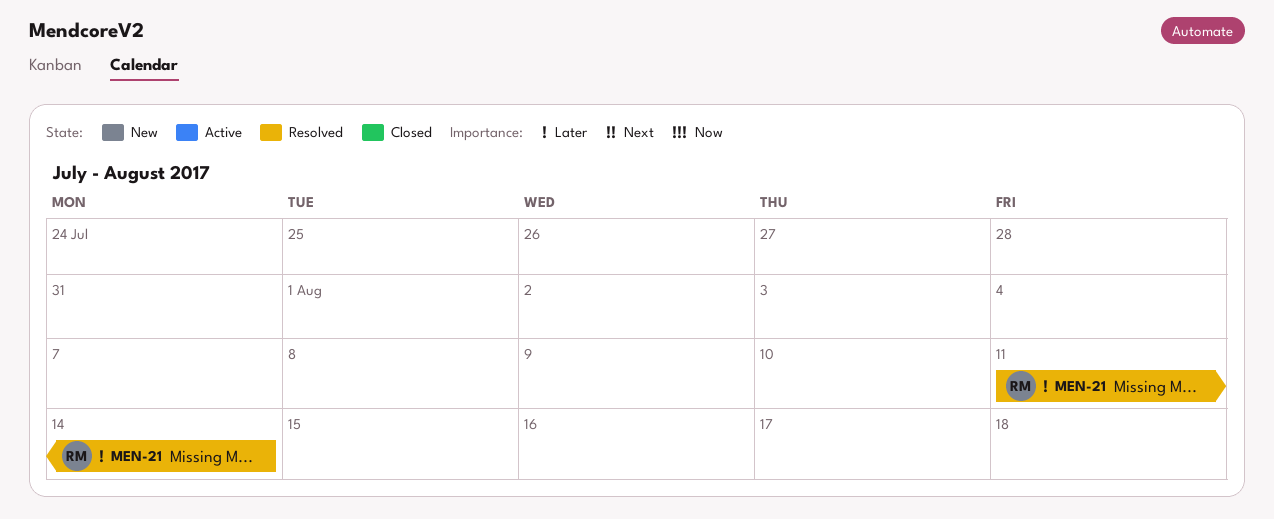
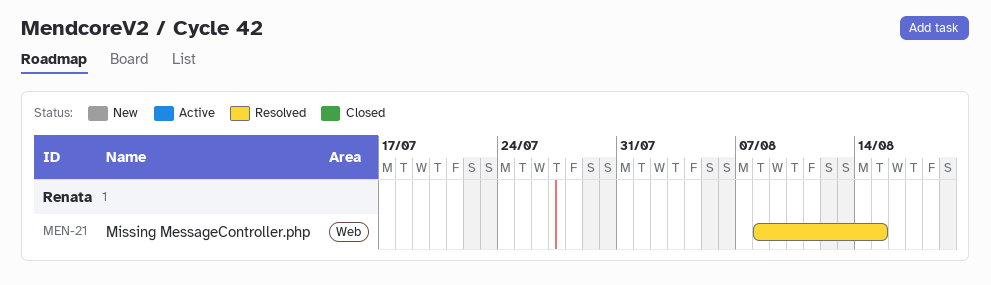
MEN-21, start: Aug 11 -> Aug 8
MEN-21, due: Aug 14 -> Aug 15

